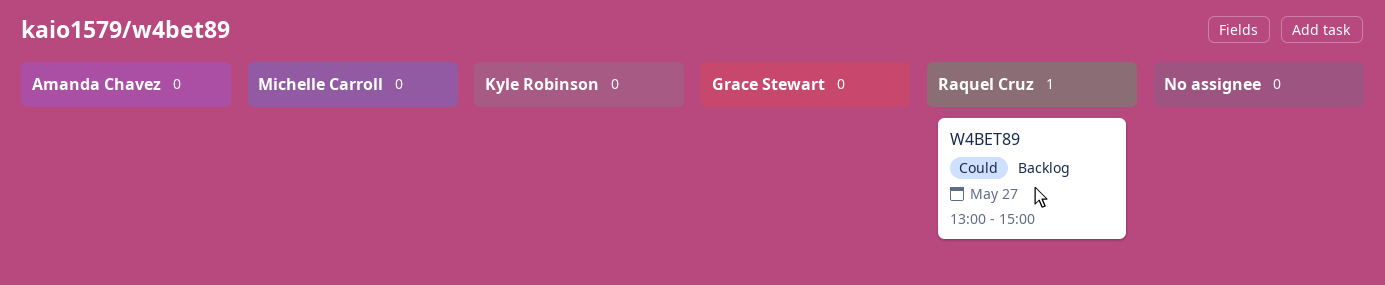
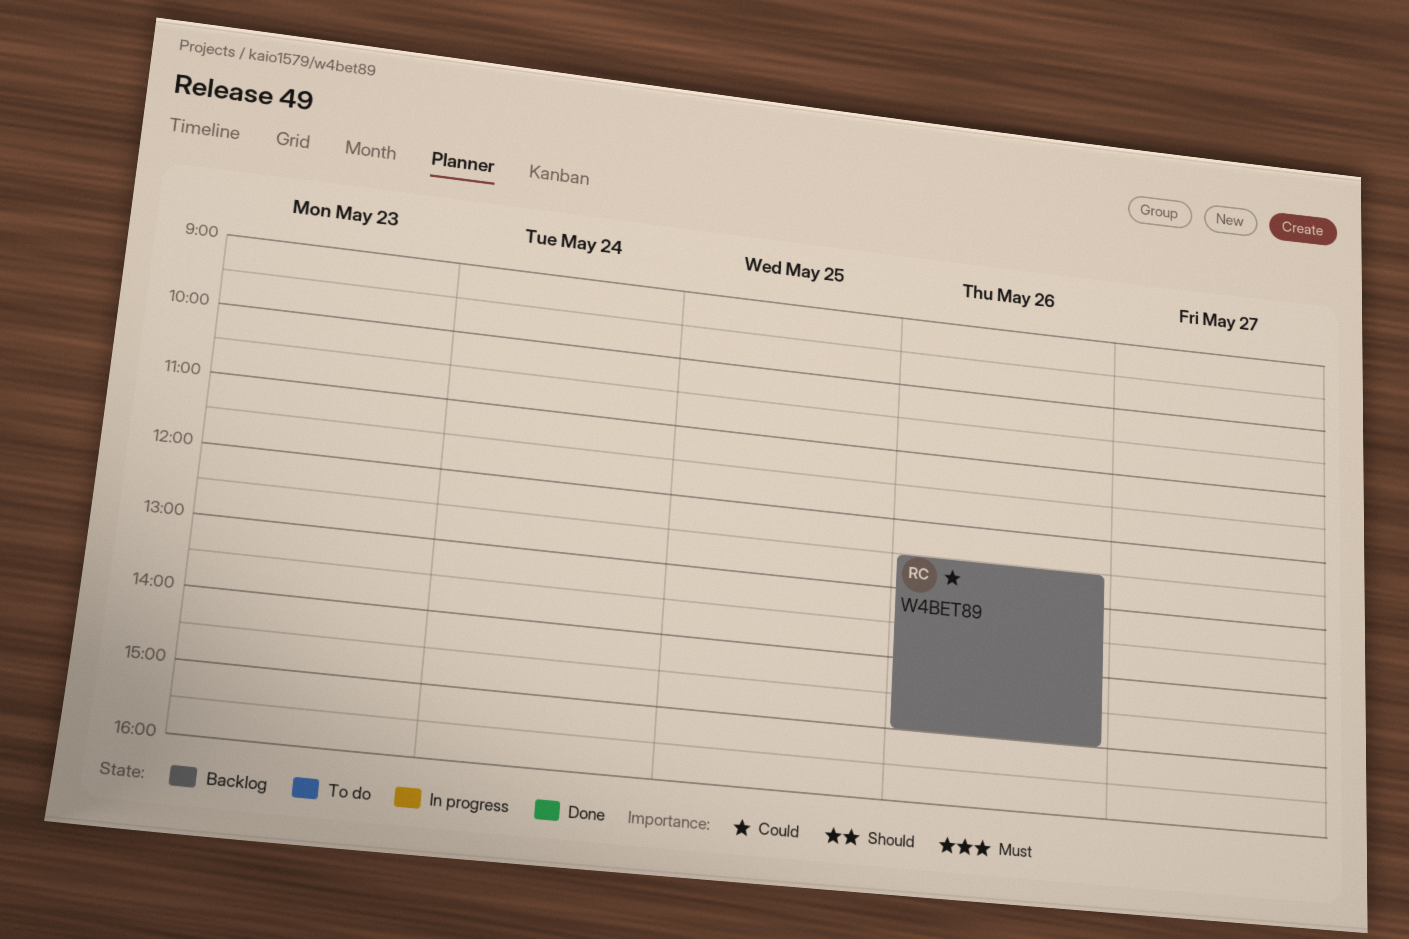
W4BET89, day: May 27 -> May 26
W4BET89, begins: 13:00 -> 12:30

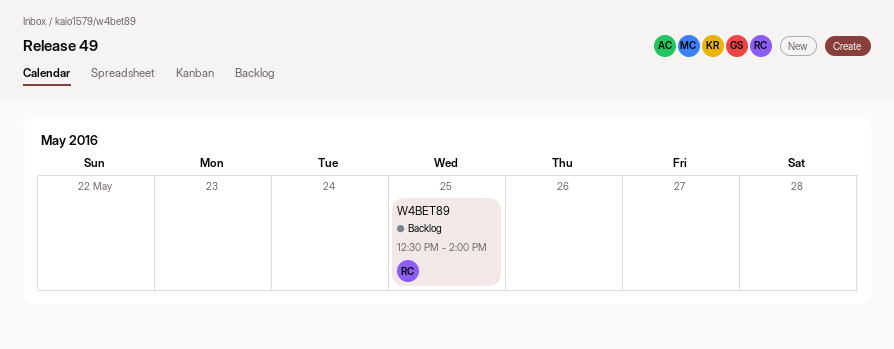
W4BET89, day: May 26 -> May 25
W4BET89, ends: 15:00 -> 14:00

